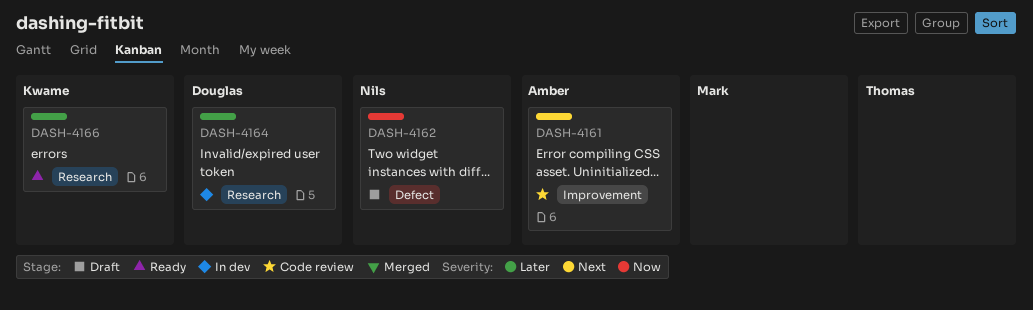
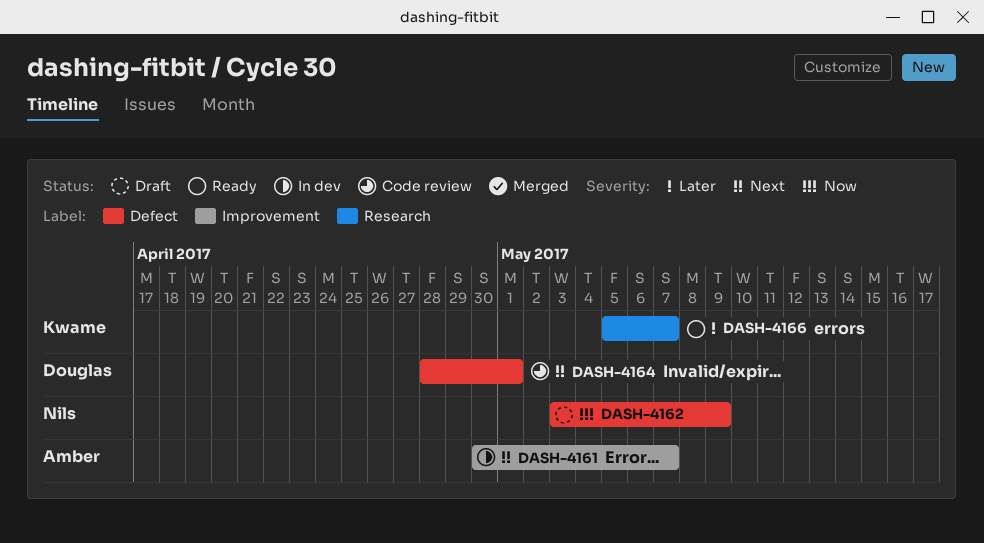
DASH-4161, status: Code review -> In dev
DASH-4164, status: In dev -> Code review
DASH-4164, priority: Later -> Next
DASH-4164, label: Research -> Defect

